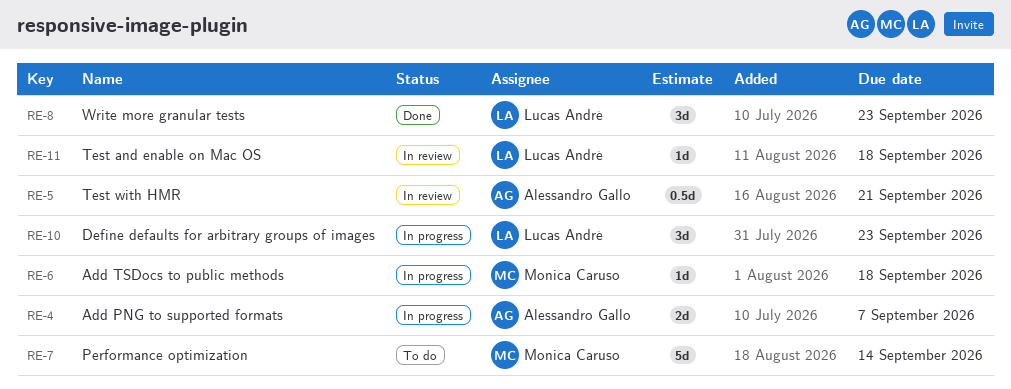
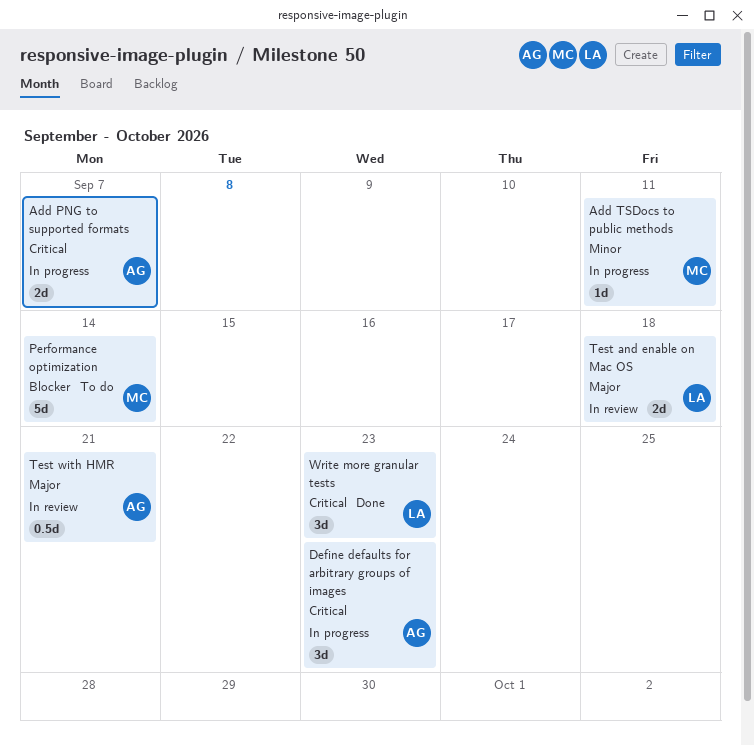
Add TSDocs to public methods, due: Sep 18 -> Sep 11
Define defaults for arbitrary groups of images, owner: Lucas André -> Alessandro Gallo
Test and enable on Mac OS, estimate: 1d -> 2d

